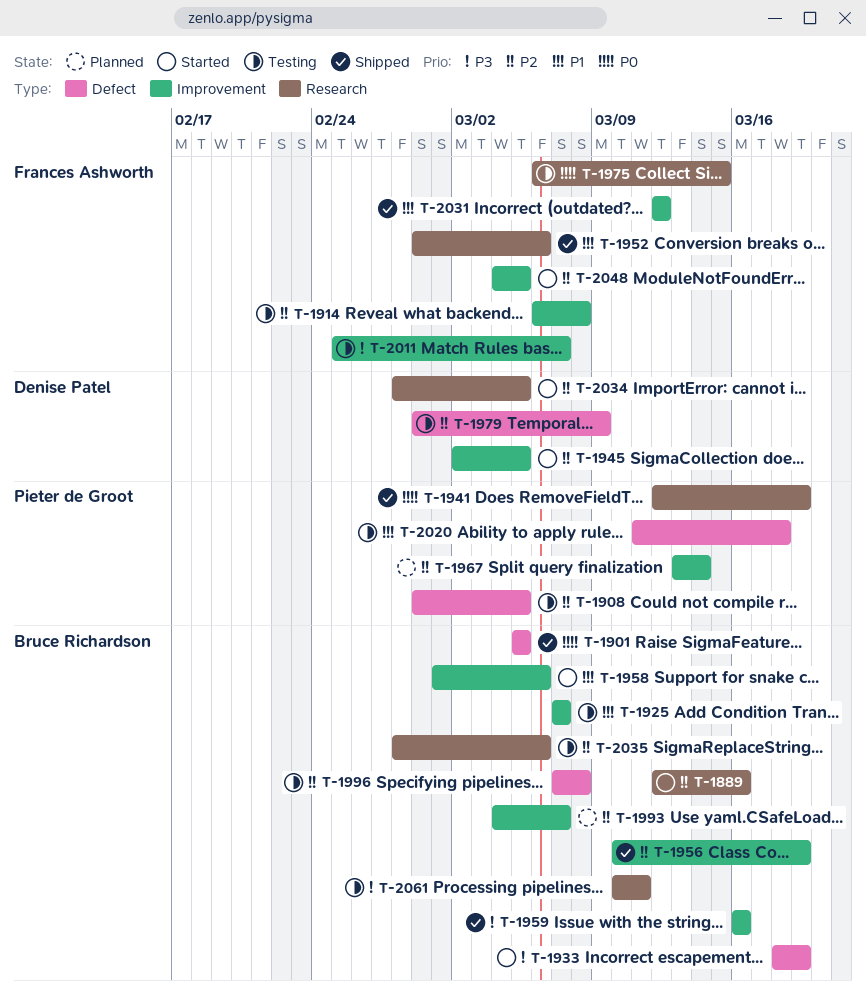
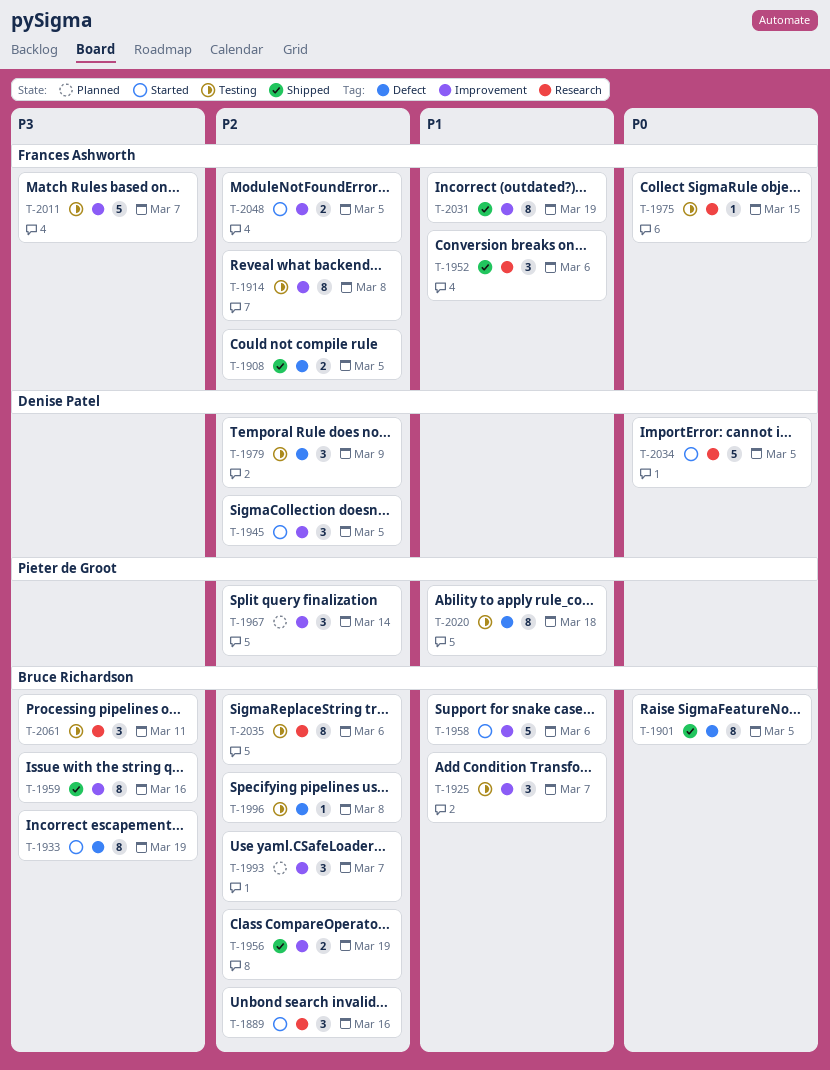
T-1908, status: Testing -> Shipped
T-1908, owner: Pieter de Groot -> Frances Ashworth
T-1941: present -> none
T-2031, due: Mar 12 -> Mar 19
T-2034, priority: P2 -> P0

